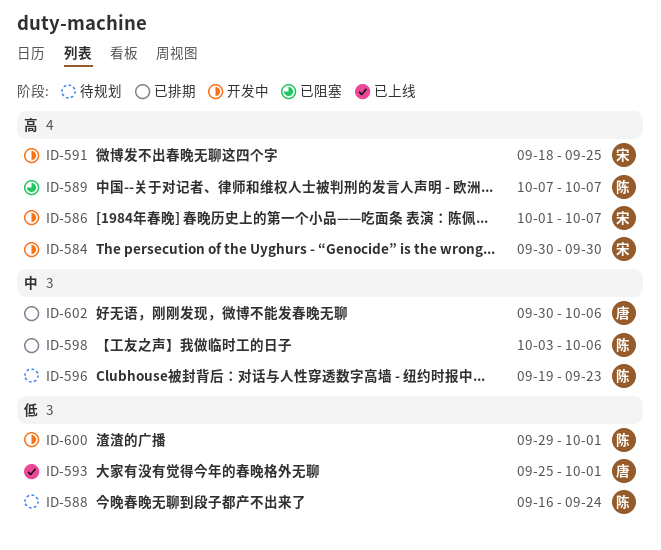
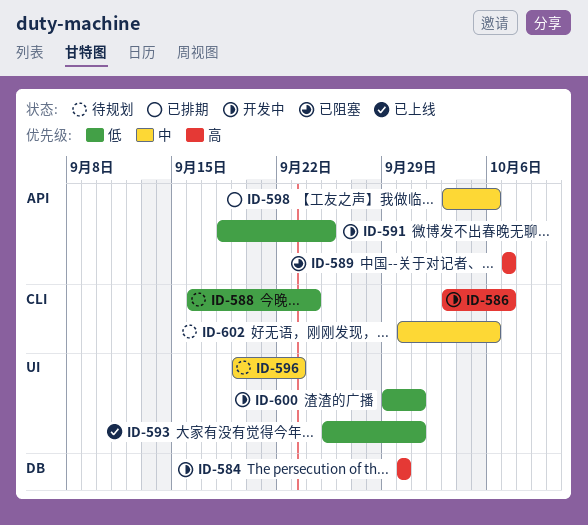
ID-586, start: Oct 1 -> Oct 3
ID-591, priority: 高 -> 低
ID-602, status: 已排期 -> 待规划

